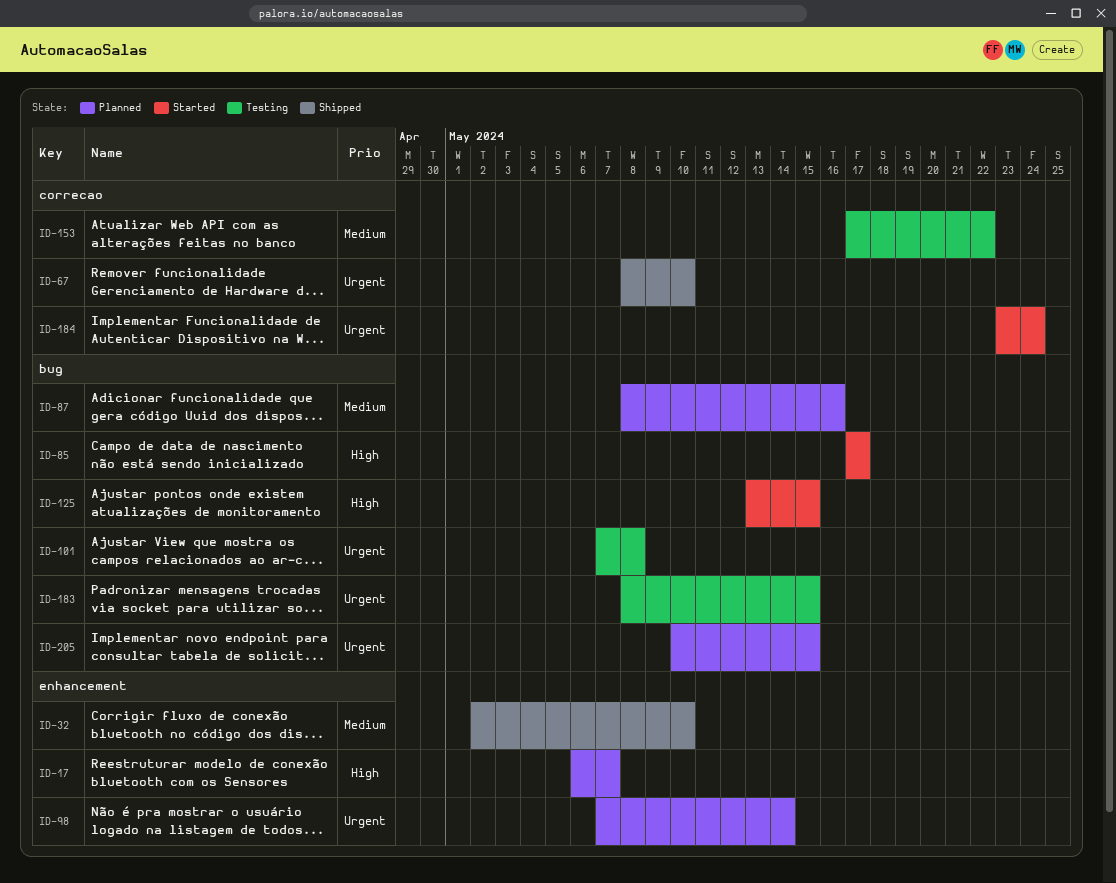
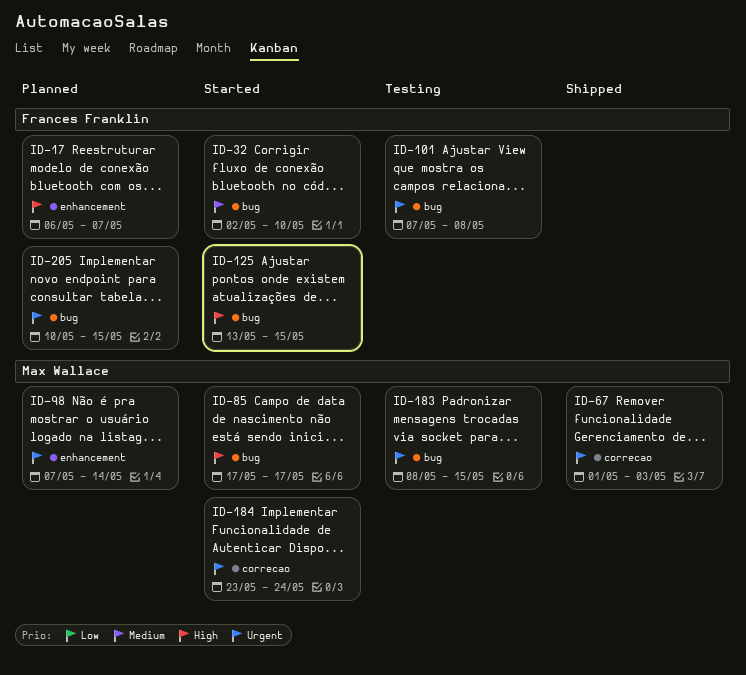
ID-32, status: Shipped -> Started
ID-32, label: enhancement -> bug
ID-67, start: May 8 -> May 1
ID-67, due: May 10 -> May 3
ID-87: present -> none
ID-153: present -> none

